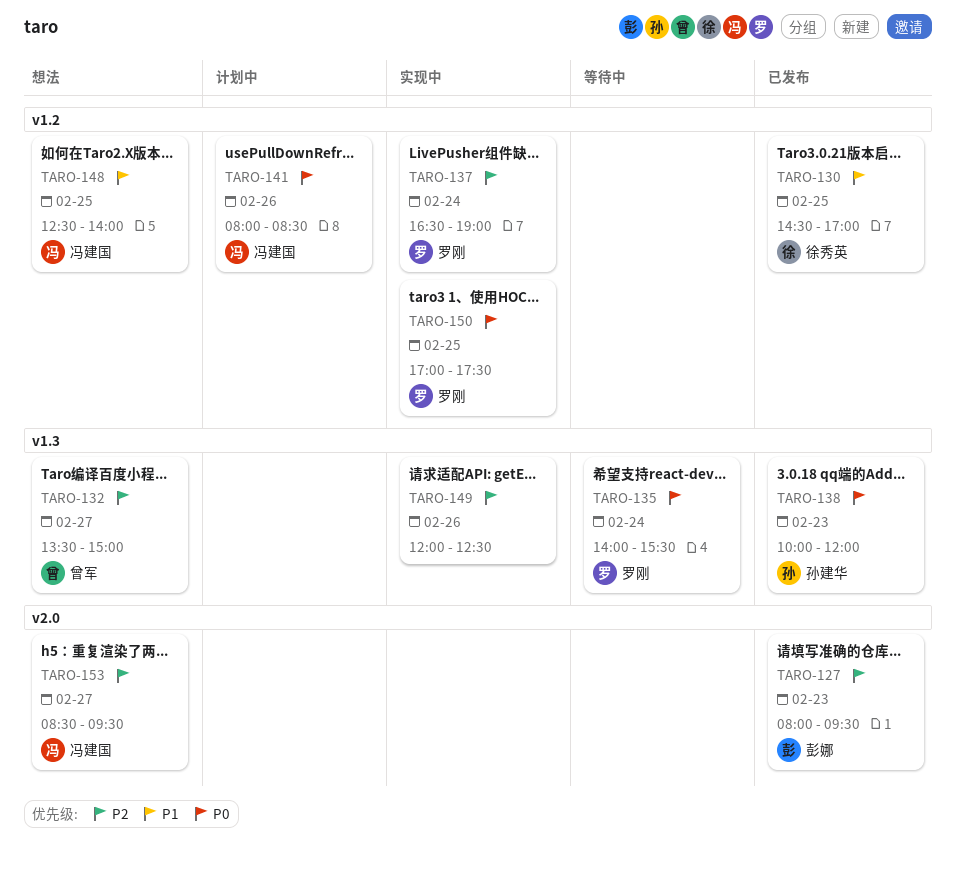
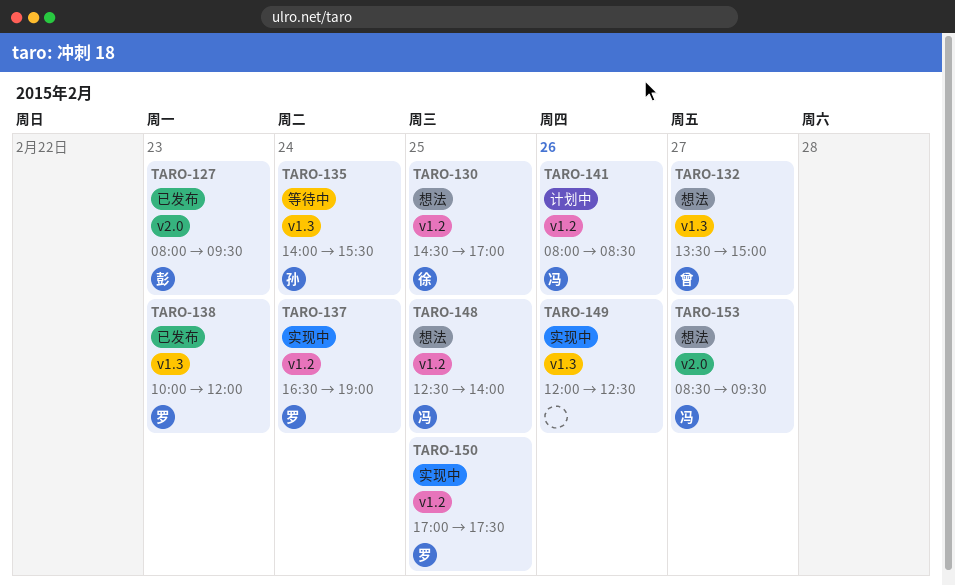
TARO-130, status: 已发布 -> 想法
TARO-135, owner: 罗刚 -> 孙建华
TARO-138, owner: 孙建华 -> 罗刚

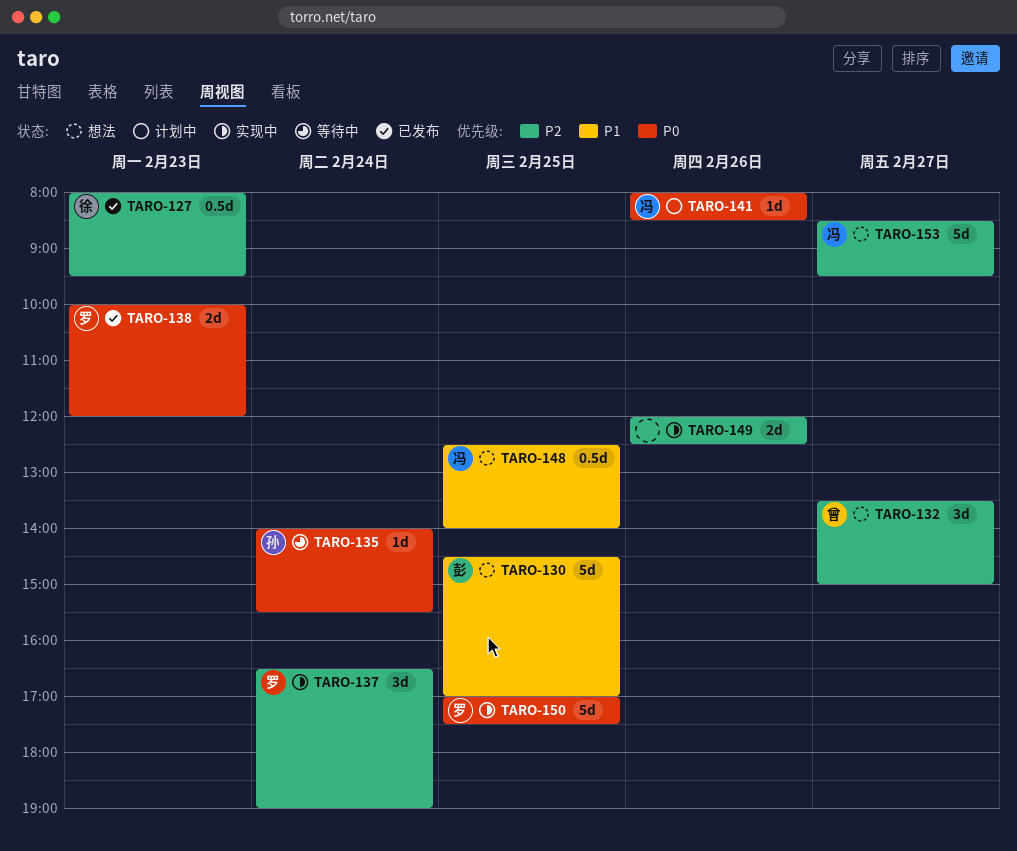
TARO-127, owner: 彭 -> 徐
TARO-130, owner: 徐 -> 彭

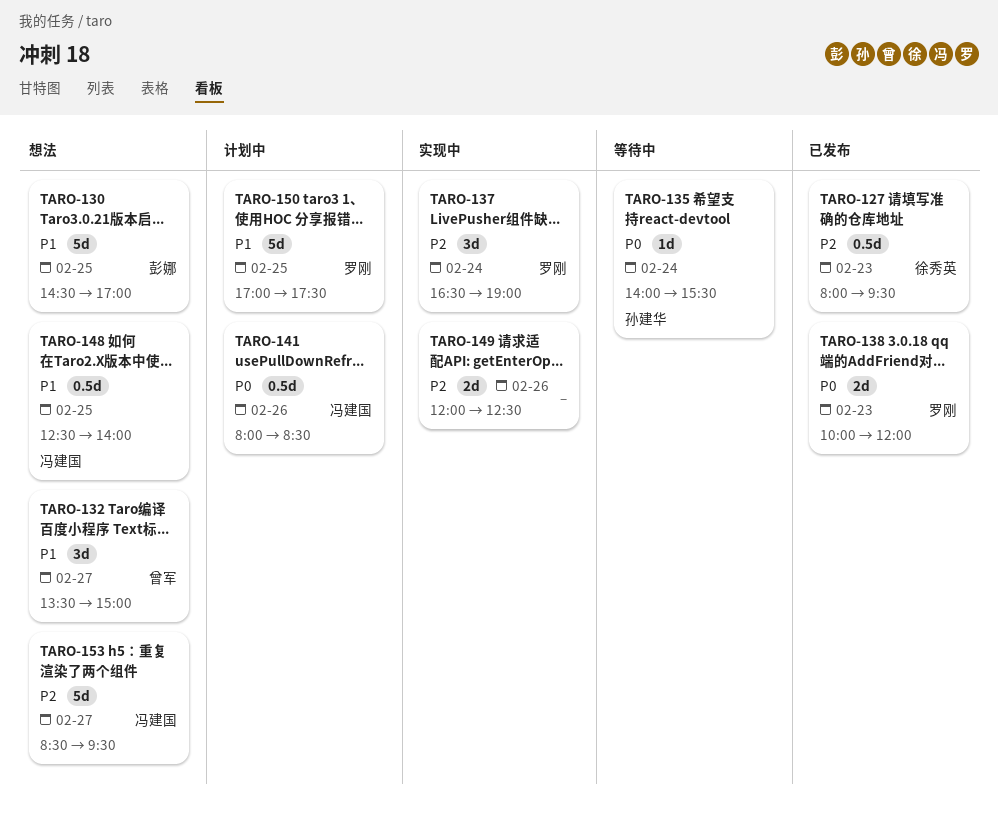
TARO-132, priority: P2 -> P1
TARO-141, estimate: 1d -> 0.5d
TARO-150, status: 实现中 -> 计划中
TARO-150, priority: P0 -> P1

